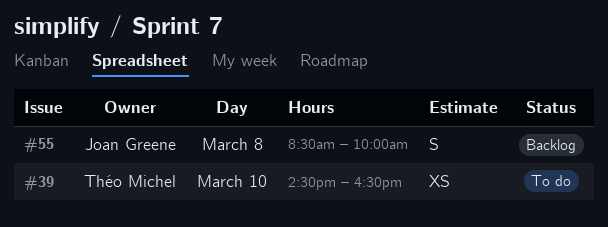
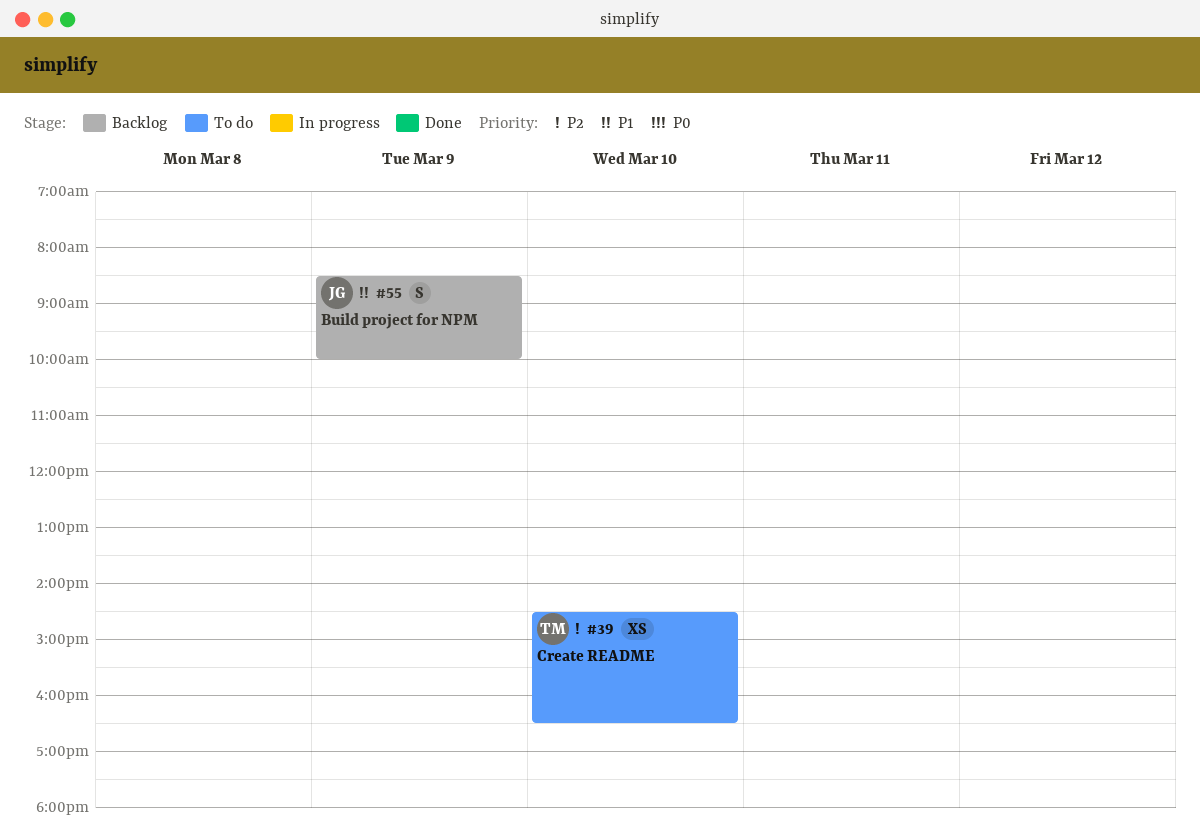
#55, day: Mar 8 -> Mar 9

